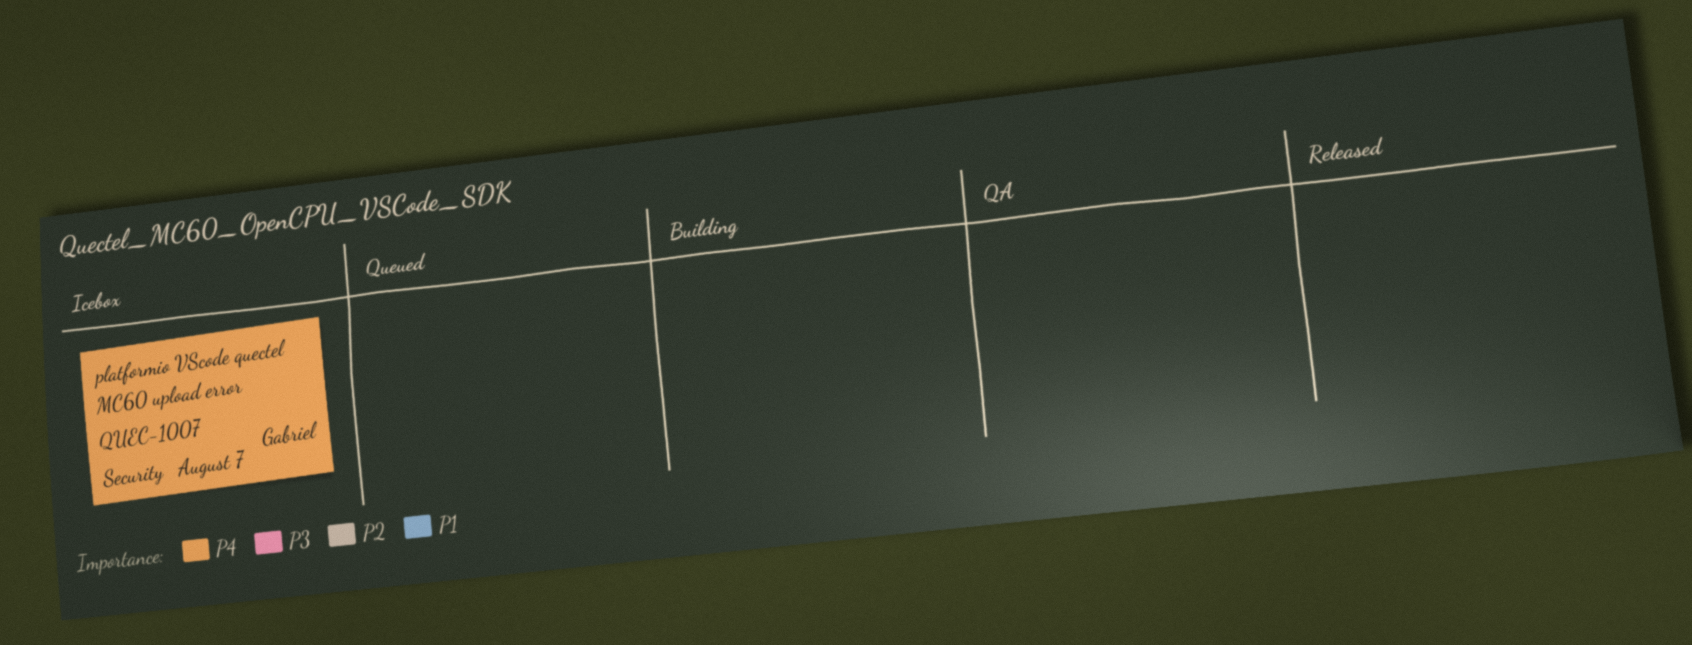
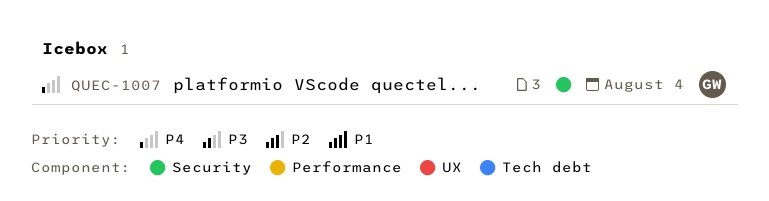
QUEC-1007, due: Aug 7 -> Aug 4

